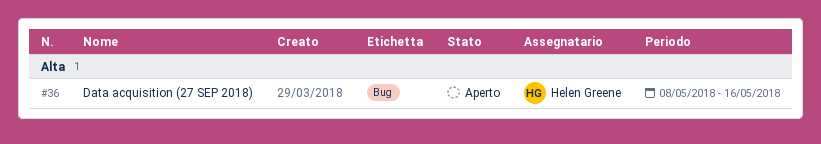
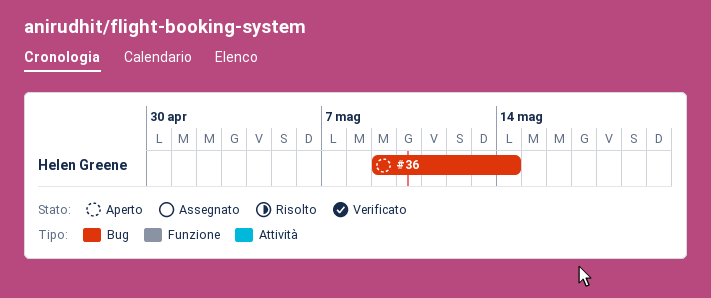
#36, start: May 8 -> May 9
#36, due: May 16 -> May 14

